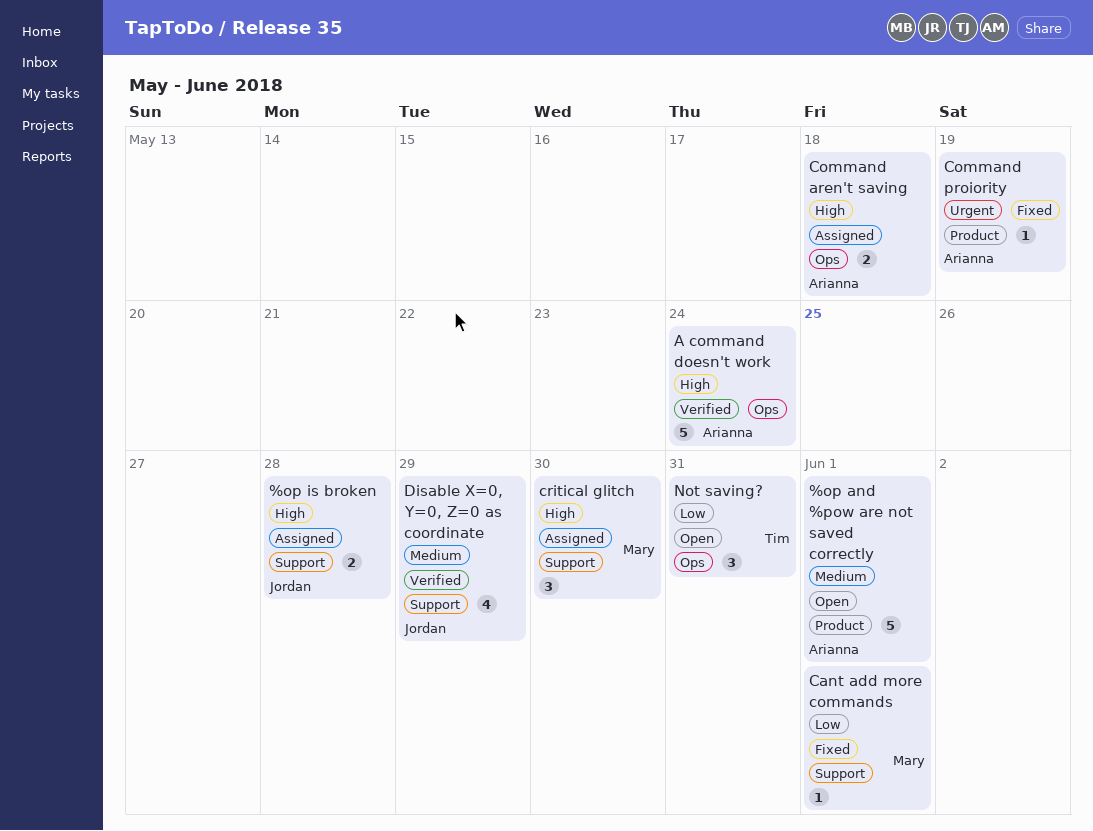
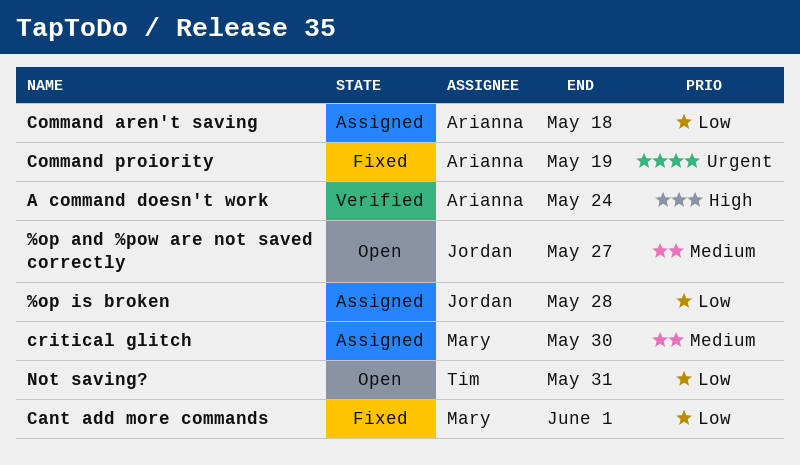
%op and %pow are not saved correctly, owner: Arianna -> Jordan
%op and %pow are not saved correctly, due: Jun 1 -> May 27
%op is broken, priority: High -> Low
Command aren't saving, priority: High -> Low
critical glitch, priority: High -> Medium
Disable X=0, Y=0, Z=0 as coordinate: present -> none

